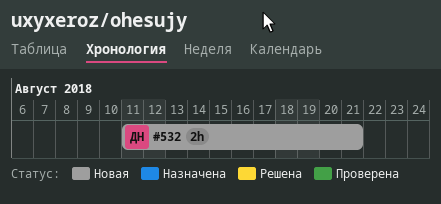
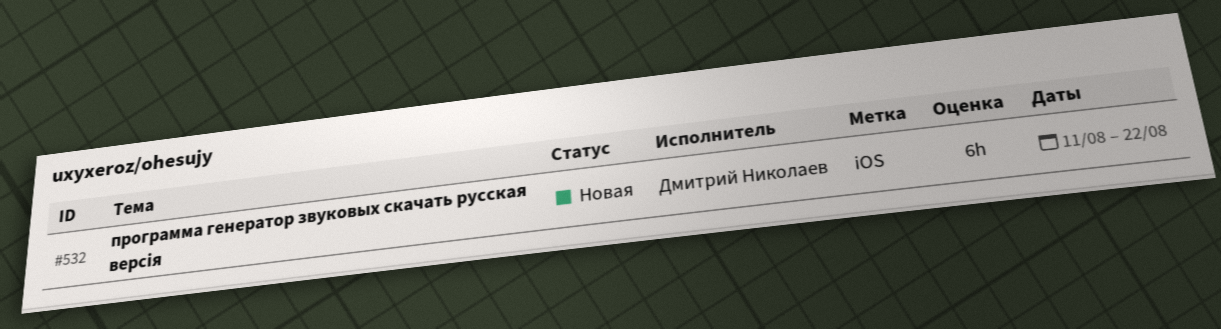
#532, estimate: 2h -> 6h
#532, due: Aug 21 -> Aug 22

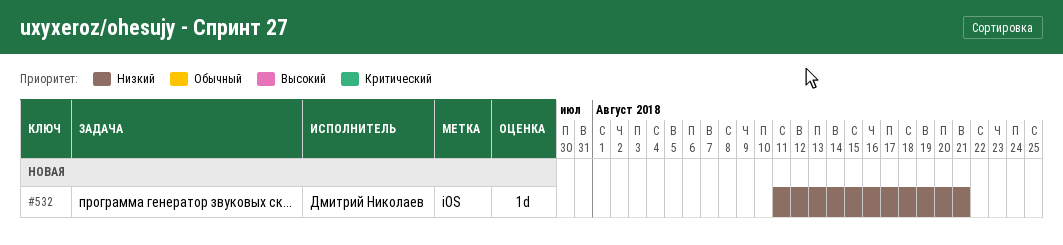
#532, estimate: 6h -> 1d
#532, due: Aug 22 -> Aug 21

